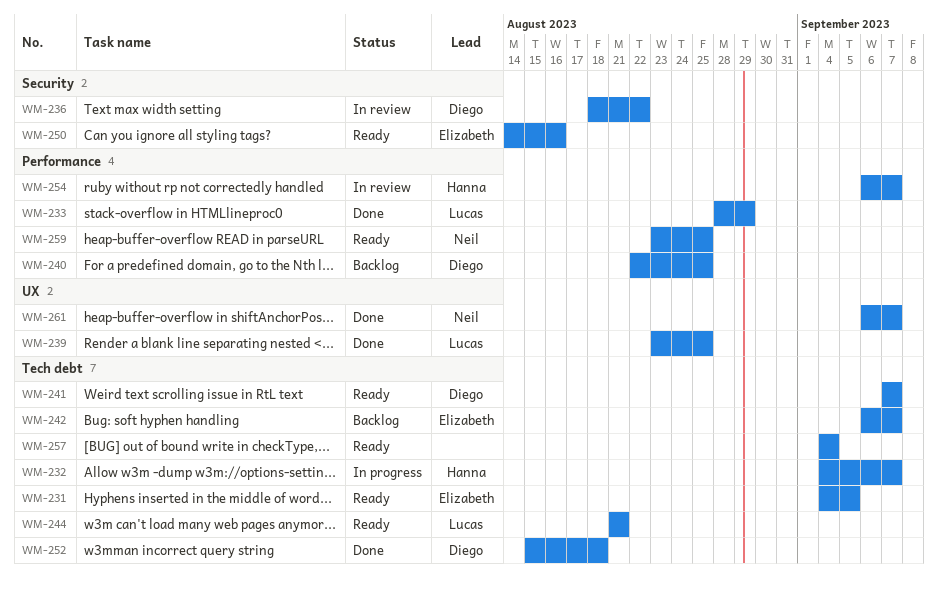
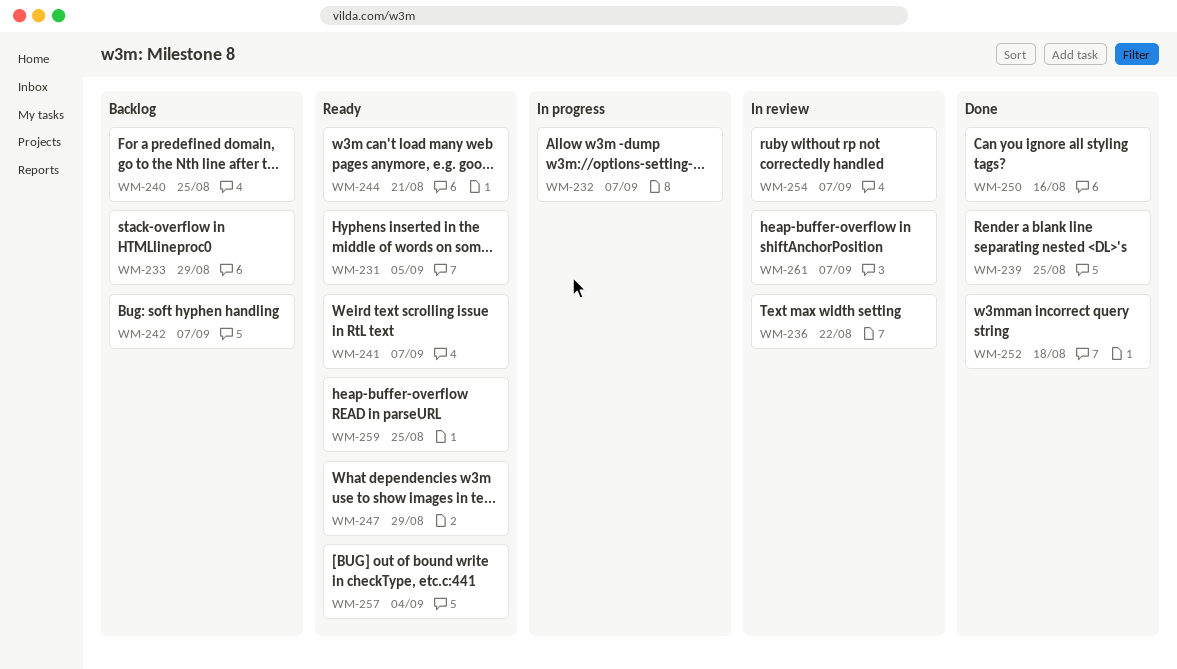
WM-233, status: Done -> Backlog
WM-247: none -> present
WM-250, status: Ready -> Done
WM-261, status: Done -> In review

